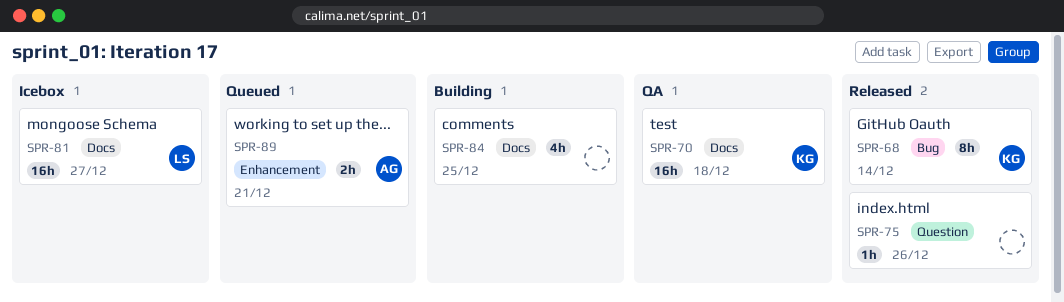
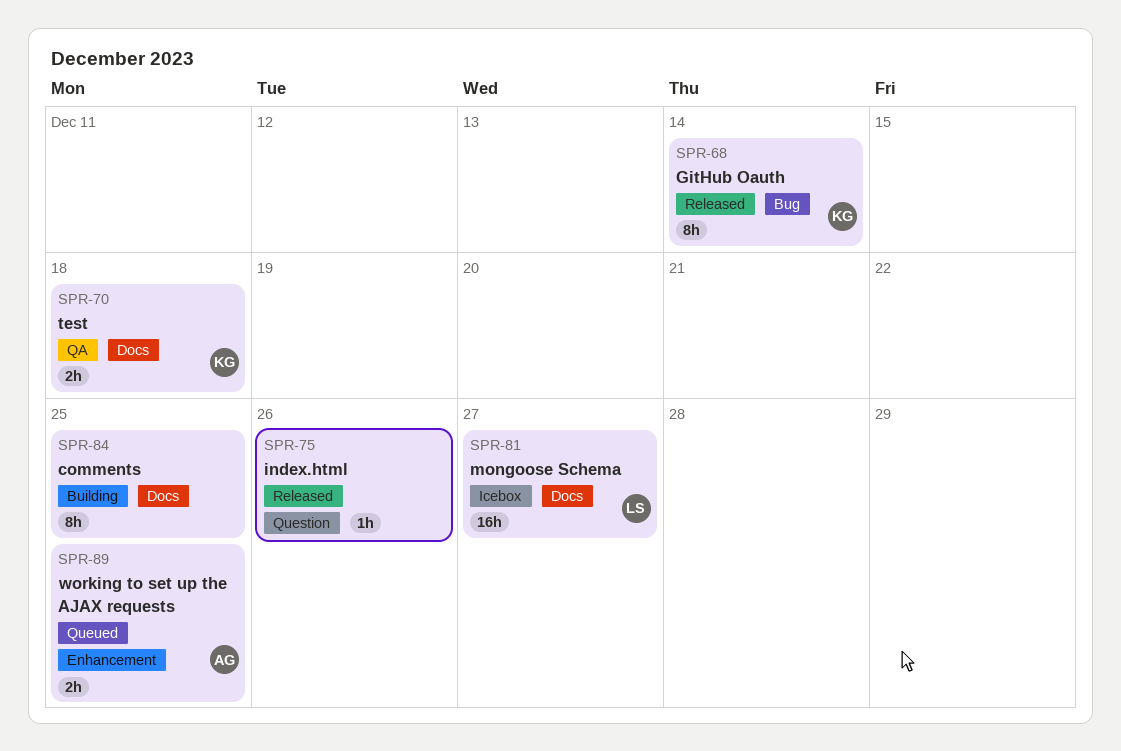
SPR-70, estimate: 16h -> 2h
SPR-84, estimate: 4h -> 8h
SPR-89, due: Dec 21 -> Dec 25

